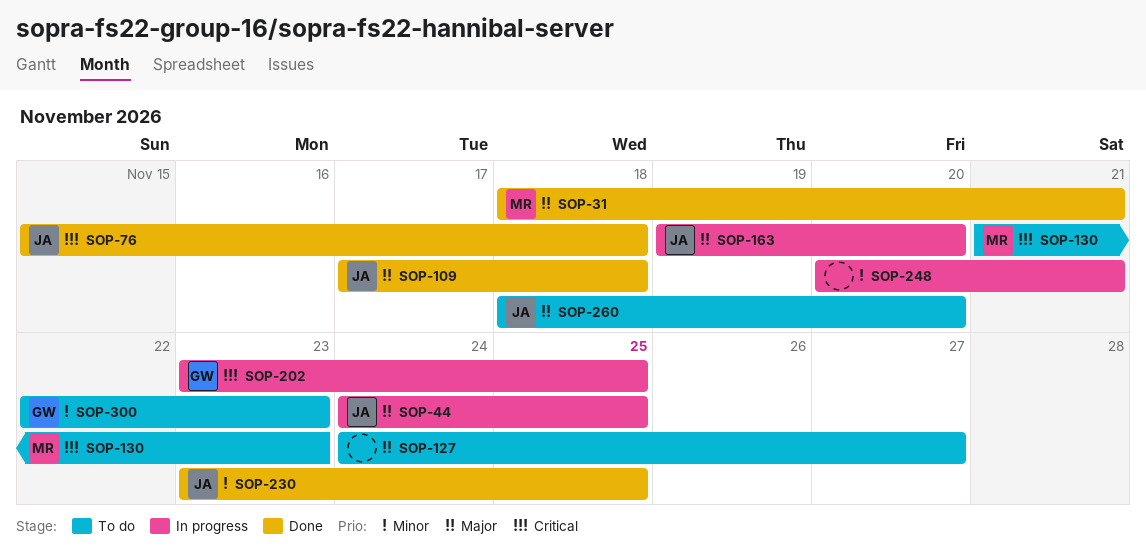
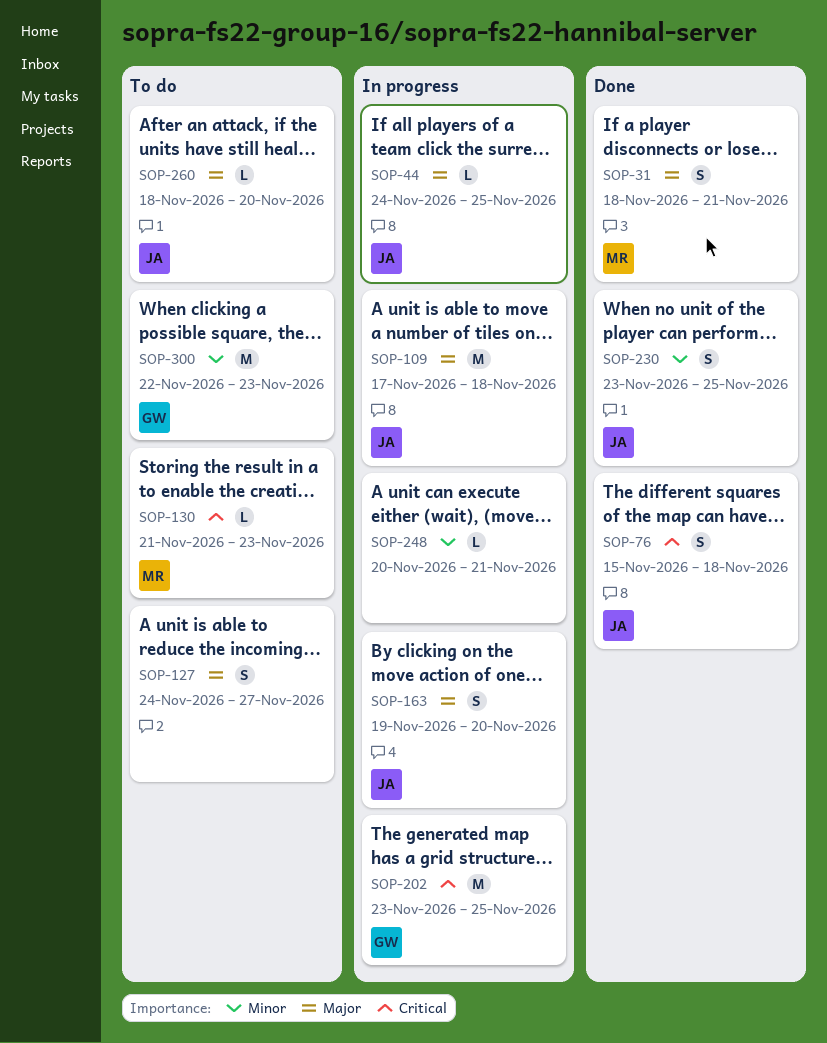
SOP-109, status: Done -> In progress

